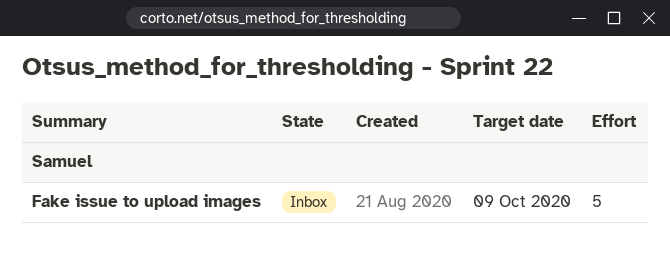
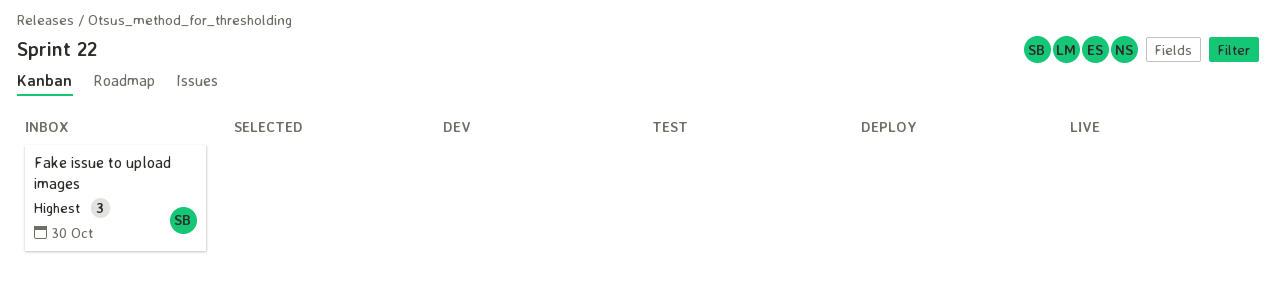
Fake issue to upload images, estimate: 5 -> 3
Fake issue to upload images, due: Oct 9 -> Oct 30

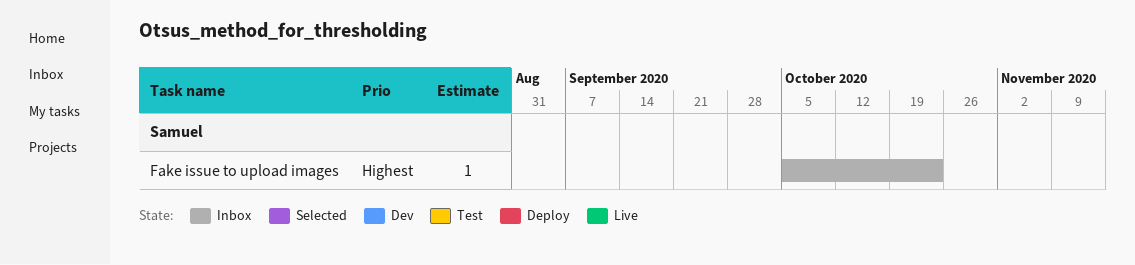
Fake issue to upload images, estimate: 3 -> 1
Fake issue to upload images, due: Oct 30 -> Oct 23

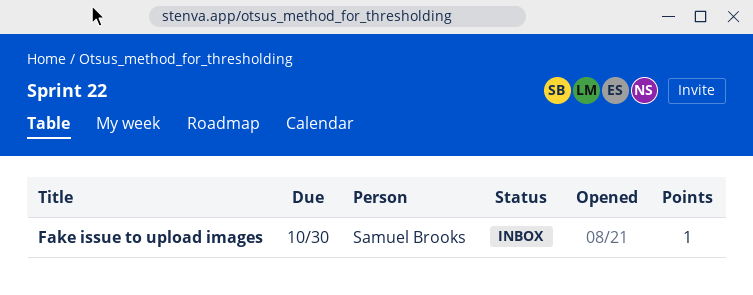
Fake issue to upload images, due: Oct 23 -> Oct 30

